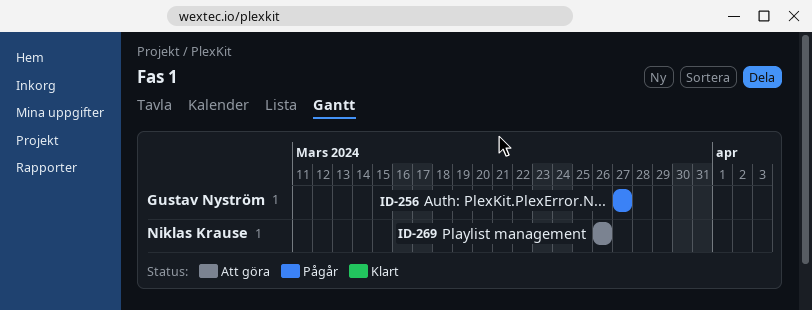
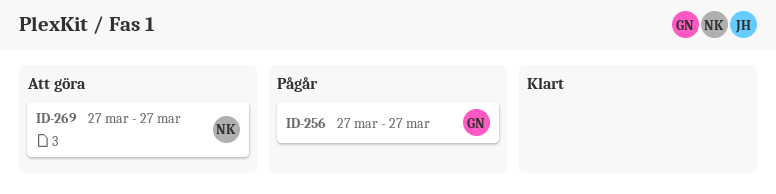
ID-269, start: Mar 26 -> Mar 27
ID-269, due: Mar 26 -> Mar 27

